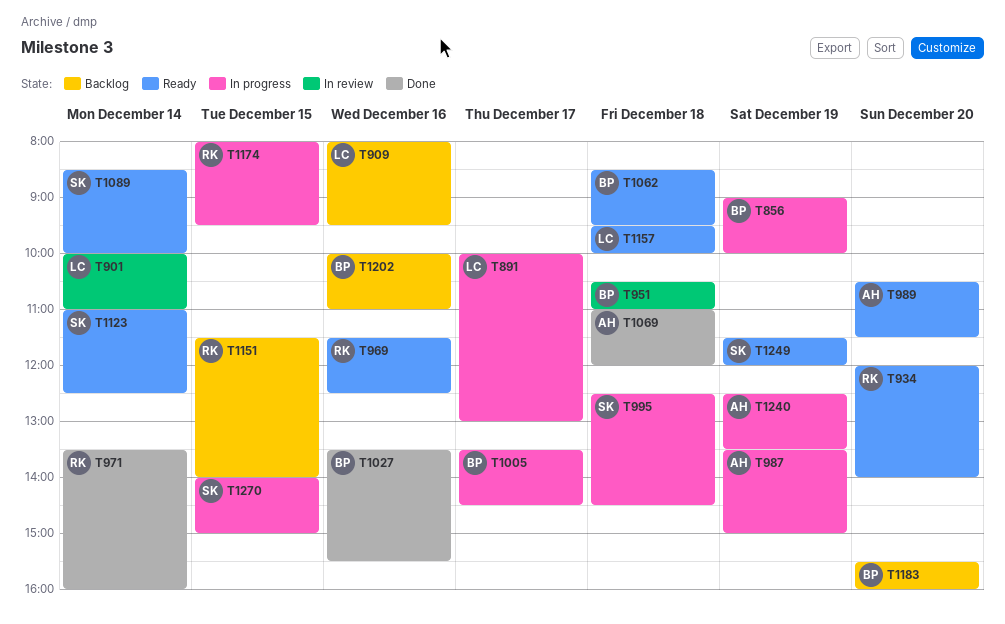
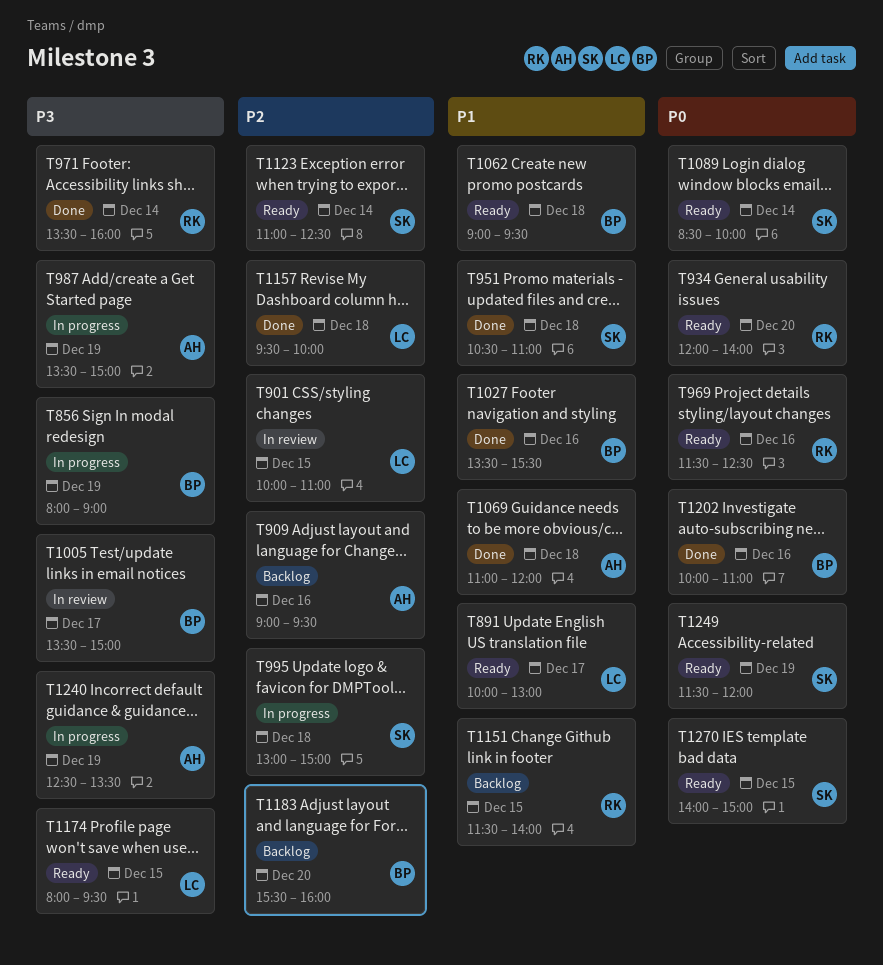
T856, begins: 09:00 -> 08:00
T856, ends: 10:00 -> 09:00
T891, status: In progress -> Ready
T901, day: Dec 14 -> Dec 15
T909, owner: LC -> AH
T909, begins: 08:00 -> 09:00
T951, status: In review -> Done
T951, owner: BP -> SK
T989: present -> none
T995, begins: 12:30 -> 13:00
T995, ends: 14:30 -> 15:00
T1005, status: In progress -> In review
T1005, ends: 14:30 -> 15:00
T1062, begins: 08:30 -> 09:00
T1157, status: Ready -> Done
T1174, status: In progress -> Ready
T1174, owner: RK -> LC
T1202, status: Backlog -> Done
T1270, status: In progress -> Ready

